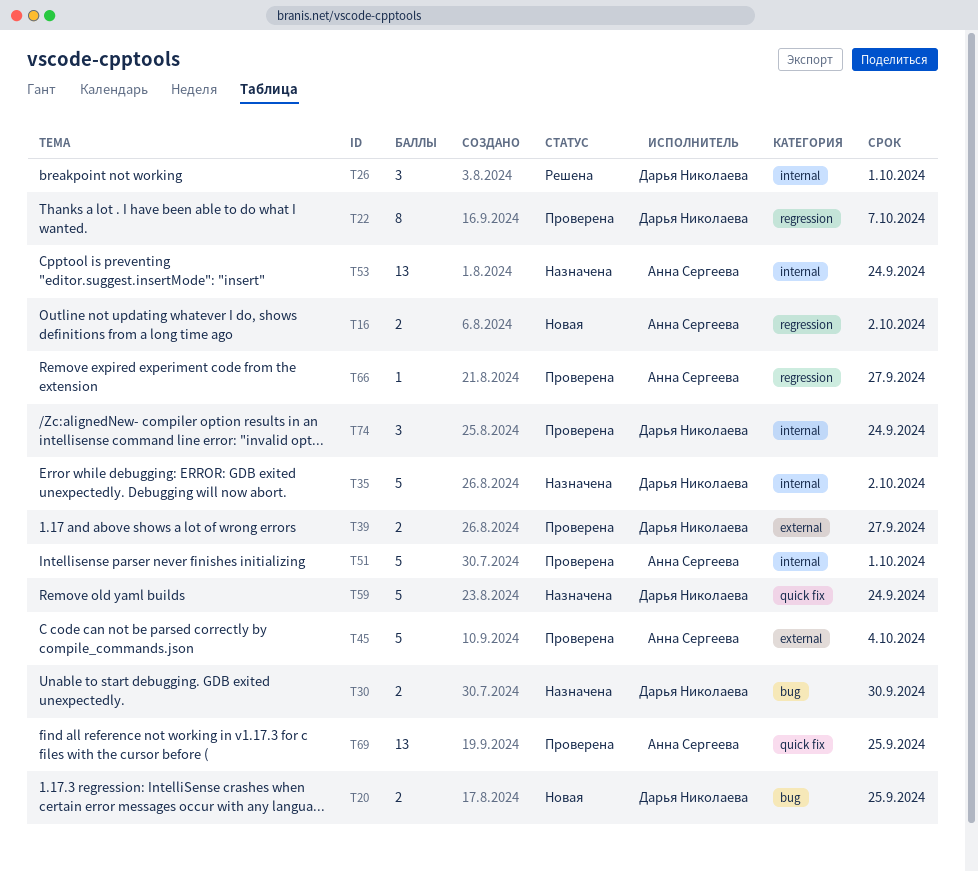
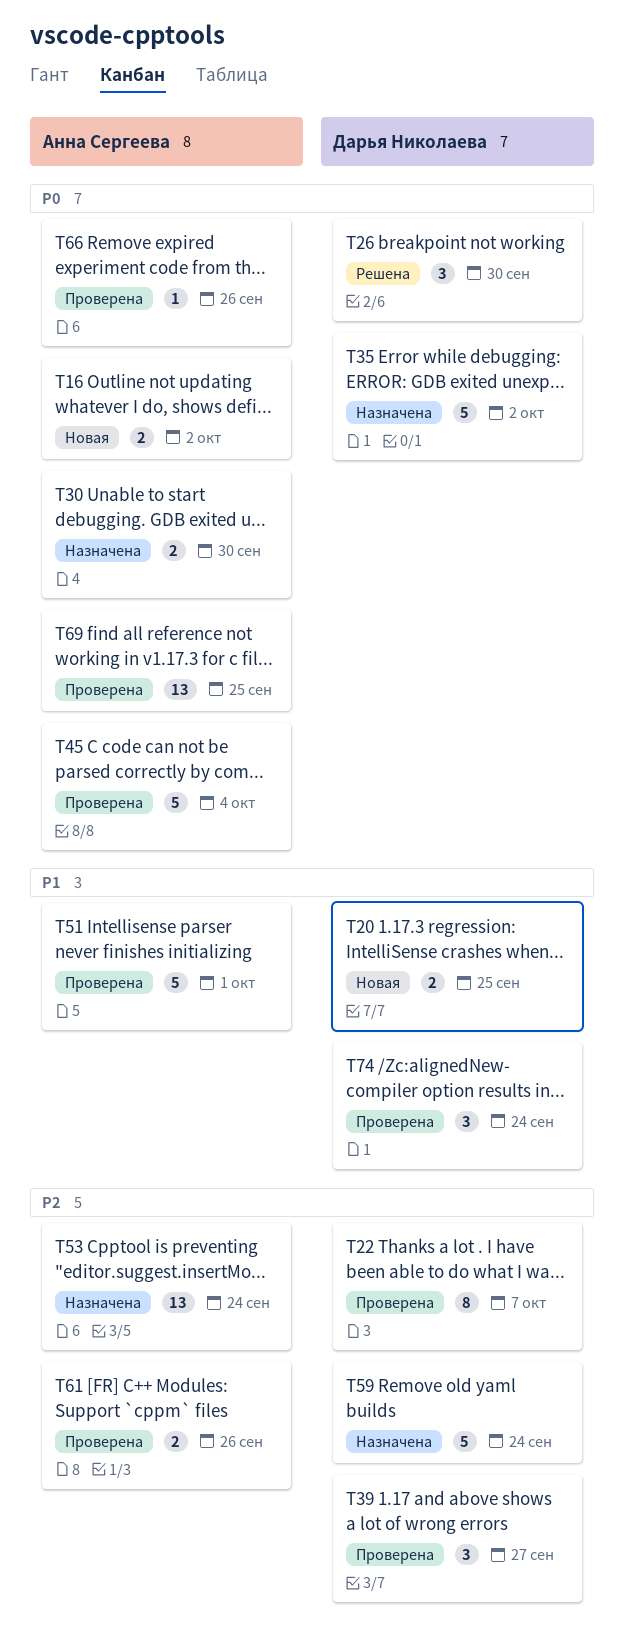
T26, due: Oct 1 -> Sep 30
T30, owner: Дарья Николаева -> Анна Сергеева
T39, estimate: 2 -> 3
T61: none -> present
T66, due: Sep 27 -> Sep 26

